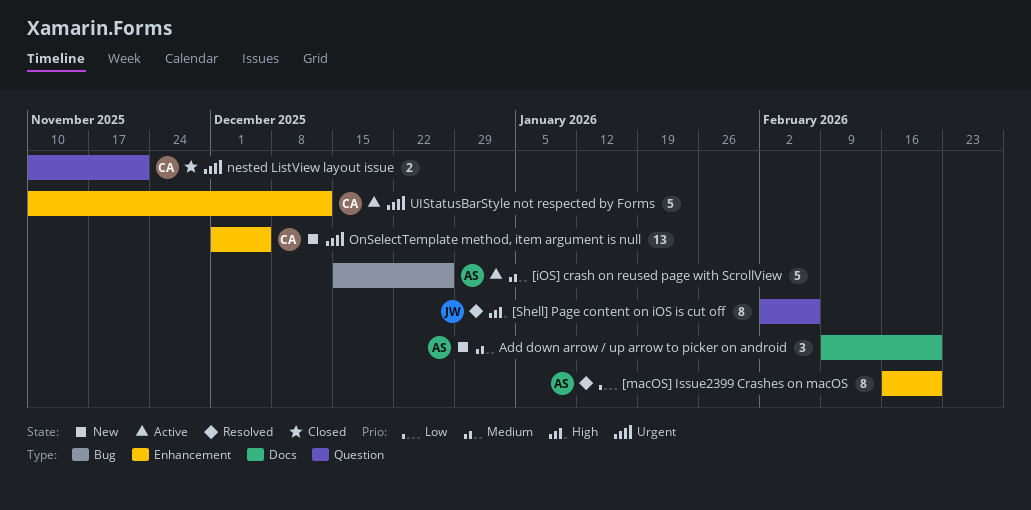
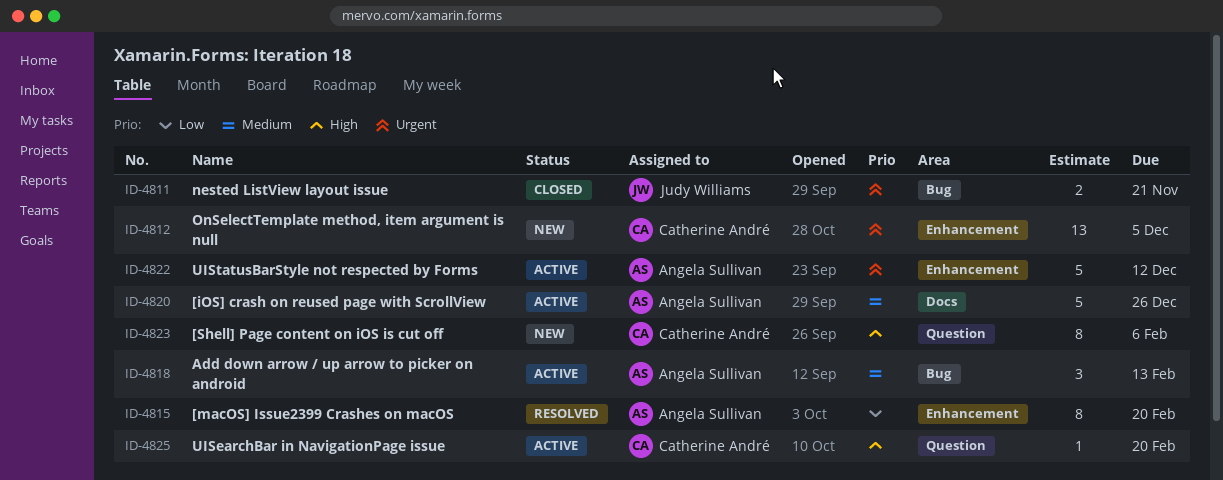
[iOS] crash on reused page with ScrollView, label: Bug -> Docs
[Shell] Page content on iOS is cut off, status: Resolved -> New
[Shell] Page content on iOS is cut off, owner: Judy Williams -> Catherine André
Add down arrow / up arrow to picker on android, status: New -> Active
Add down arrow / up arrow to picker on android, label: Docs -> Bug
Add down arrow / up arrow to picker on android, due: Feb 20 -> Feb 13
nested ListView layout issue, owner: Catherine André -> Judy Williams
nested ListView layout issue, label: Question -> Bug
UISearchBar in NavigationPage issue: none -> present
UIStatusBarStyle not respected by Forms, owner: Catherine André -> Angela Sullivan

